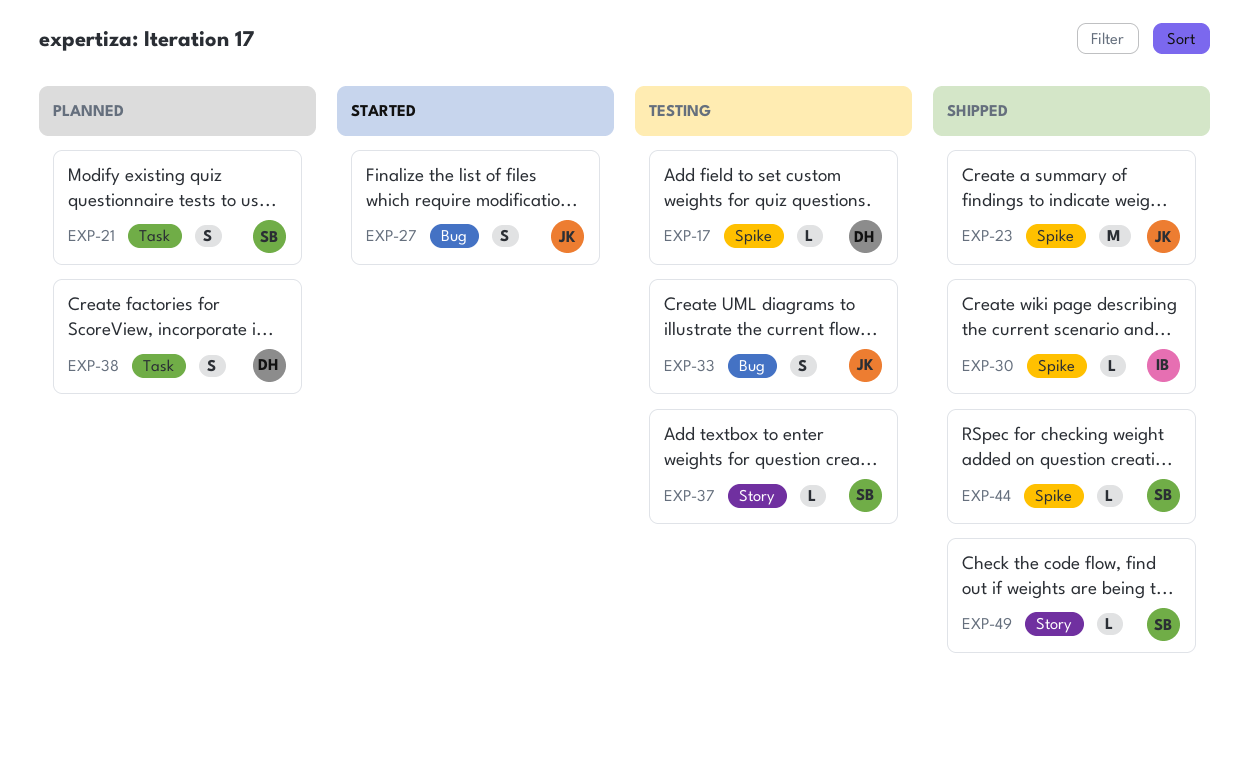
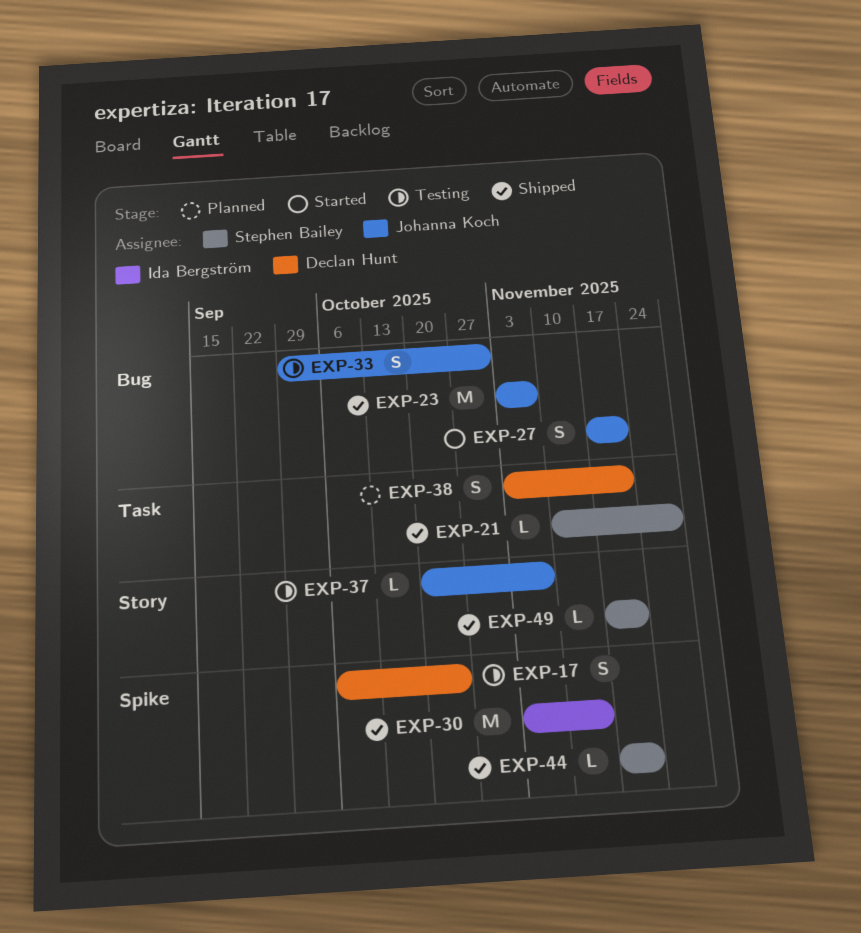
EXP-17, estimate: L -> S
EXP-21, status: Planned -> Shipped
EXP-21, estimate: S -> L
EXP-23, label: Spike -> Bug
EXP-30, estimate: L -> M
EXP-37, owner: Stephen Bailey -> Johanna Koch

